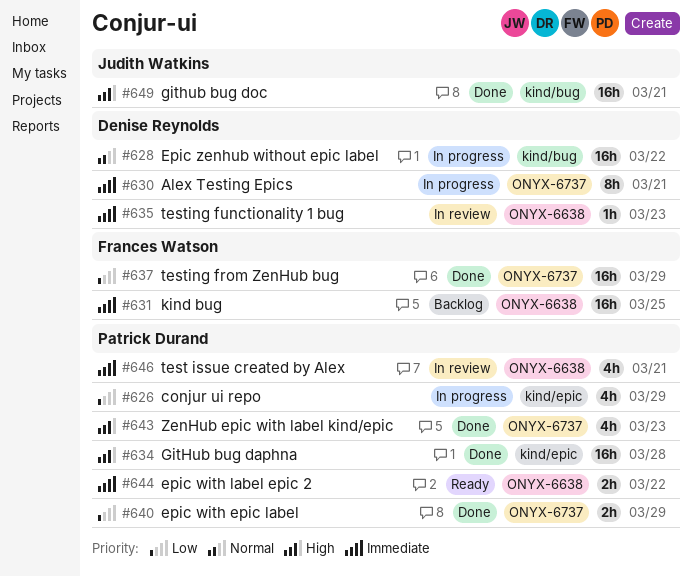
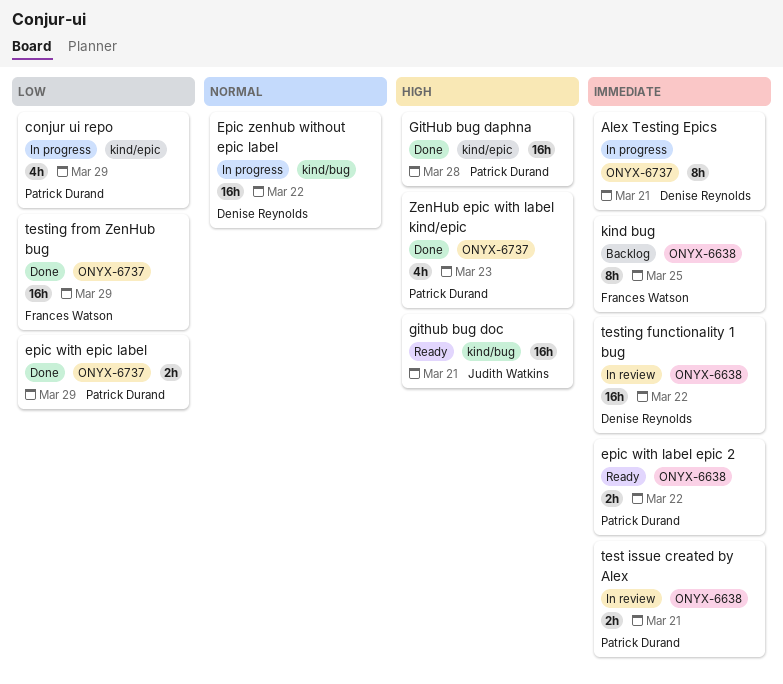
github bug doc, status: Done -> Ready
kind bug, estimate: 16h -> 8h
test issue created by Alex, estimate: 4h -> 2h
testing functionality 1 bug, estimate: 1h -> 16h
testing functionality 1 bug, due: Mar 23 -> Mar 22

